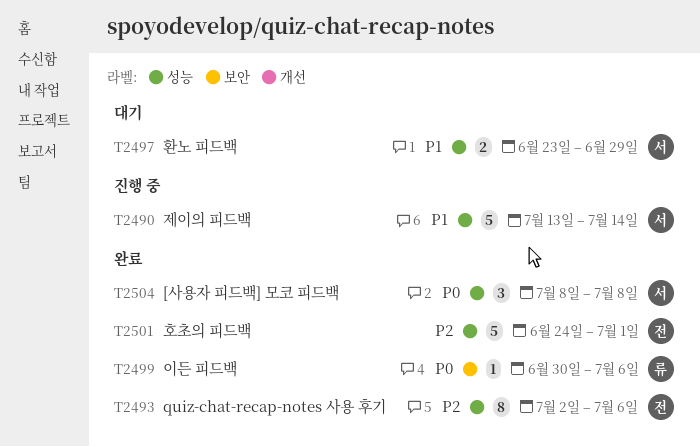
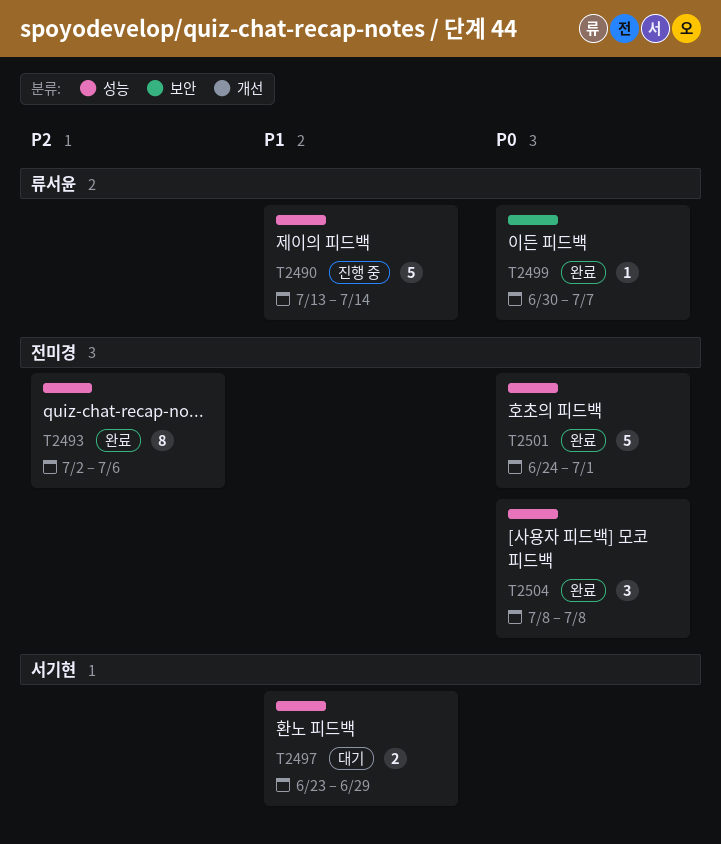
T2490, owner: 서기현 -> 류서윤
T2499, due: Jul 6 -> Jul 7
T2501, priority: P2 -> P0
T2504, owner: 서기현 -> 전미경

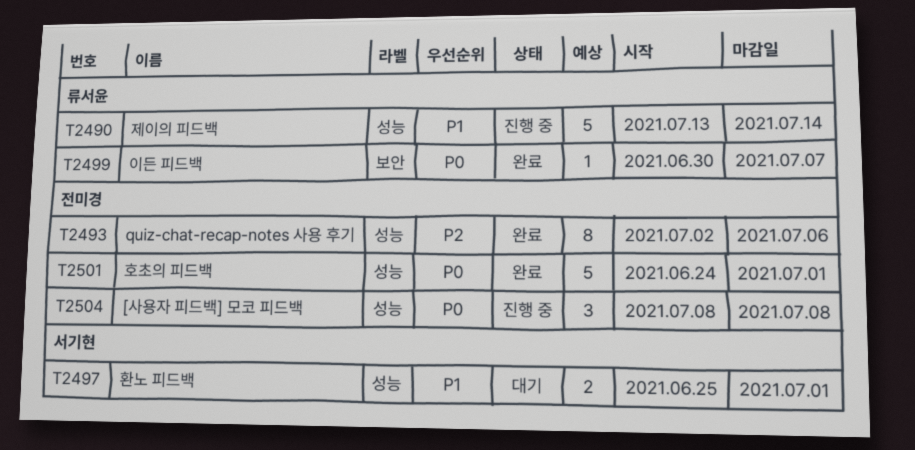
T2497, start: Jun 23 -> Jun 25
T2497, due: Jun 29 -> Jul 1
T2504, status: 완료 -> 진행 중

